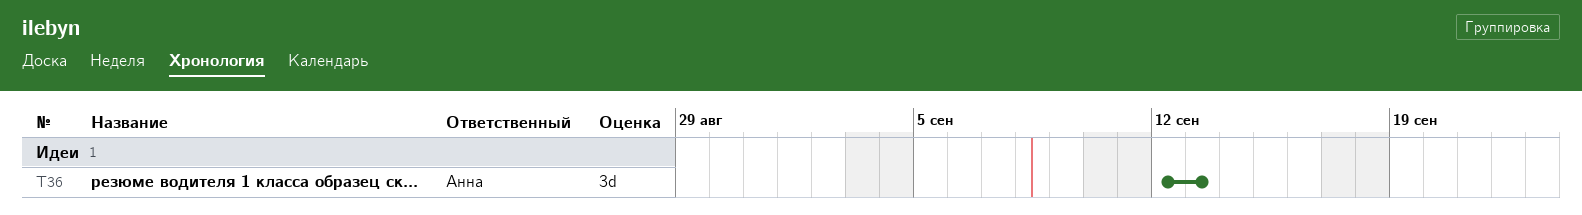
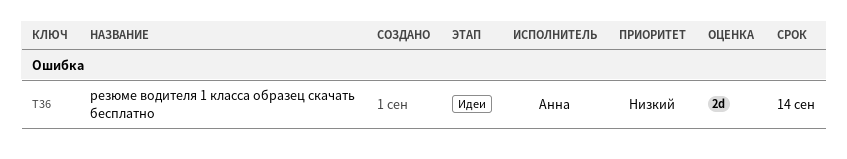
T36, estimate: 3d -> 2d
T36, due: Sep 13 -> Sep 14

